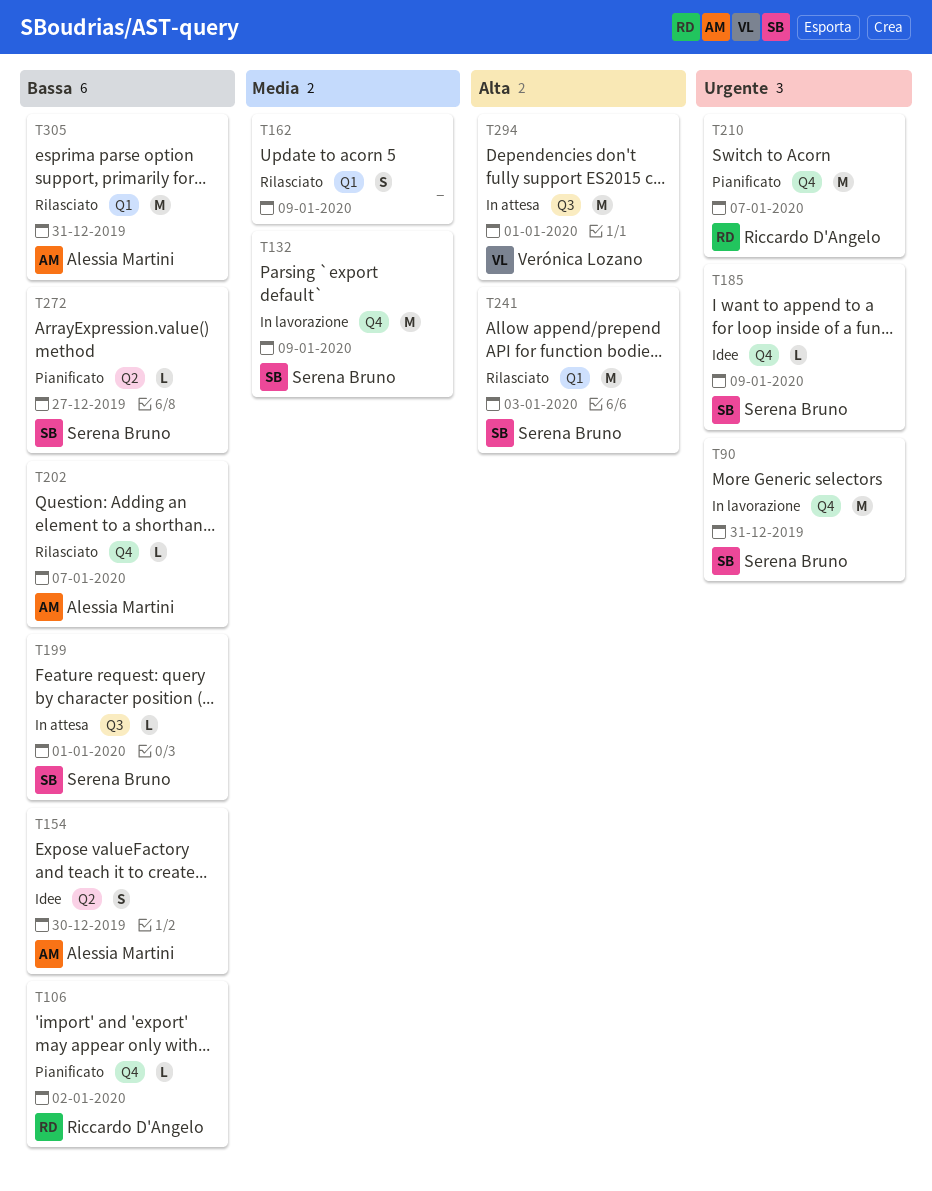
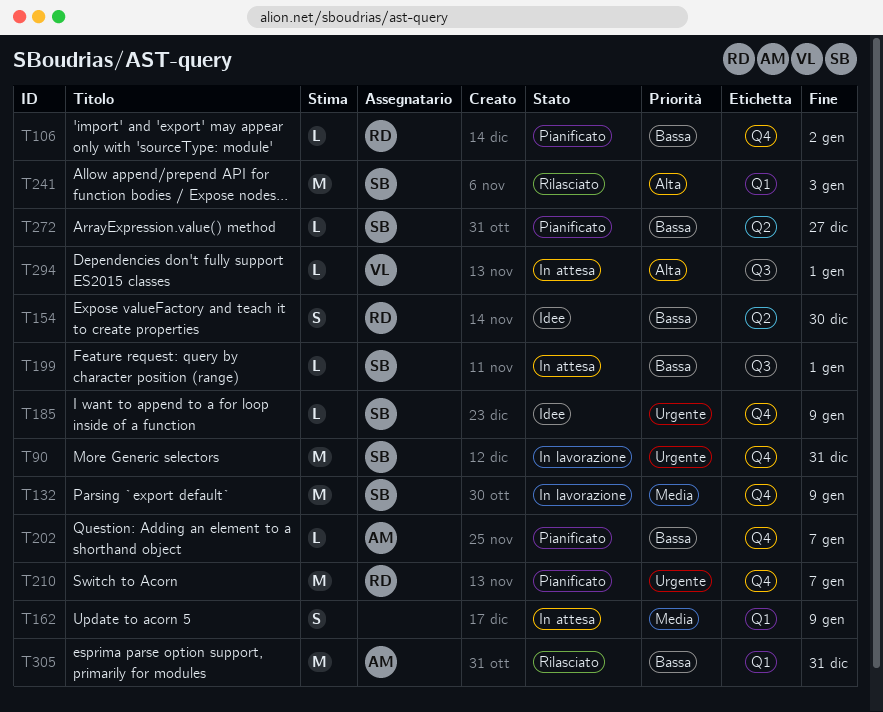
T154, owner: Alessia Martini -> Riccardo D'Angelo
T162, status: Rilasciato -> In attesa
T202, status: Rilasciato -> Pianificato
T294, estimate: M -> L

